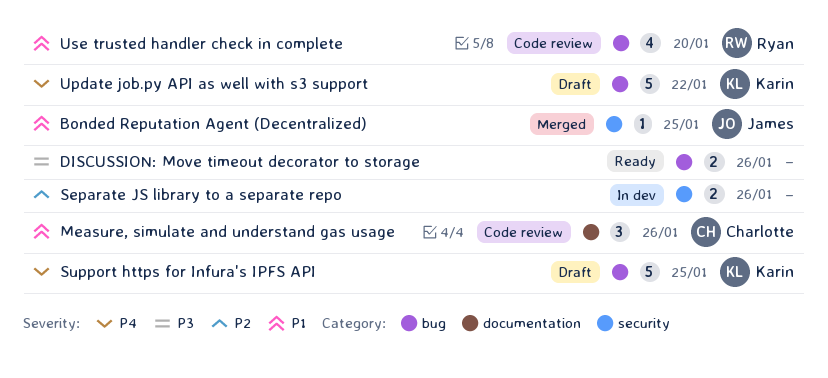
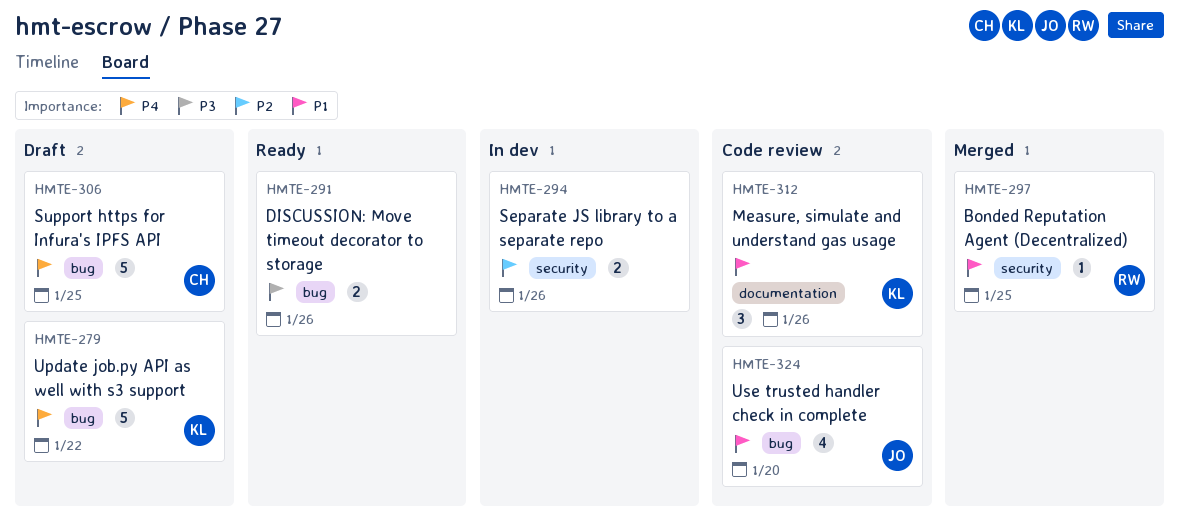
Bonded Reputation Agent (Decentralized), owner: James -> Ryan
Measure, simulate and understand gas usage, owner: Charlotte -> Karin
Support https for Infura's IPFS API, owner: Karin -> Charlotte
Use trusted handler check in complete, owner: Ryan -> James

